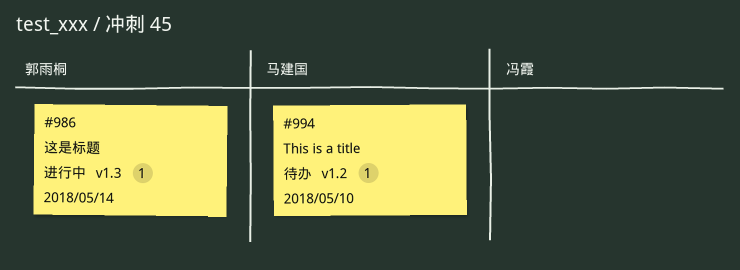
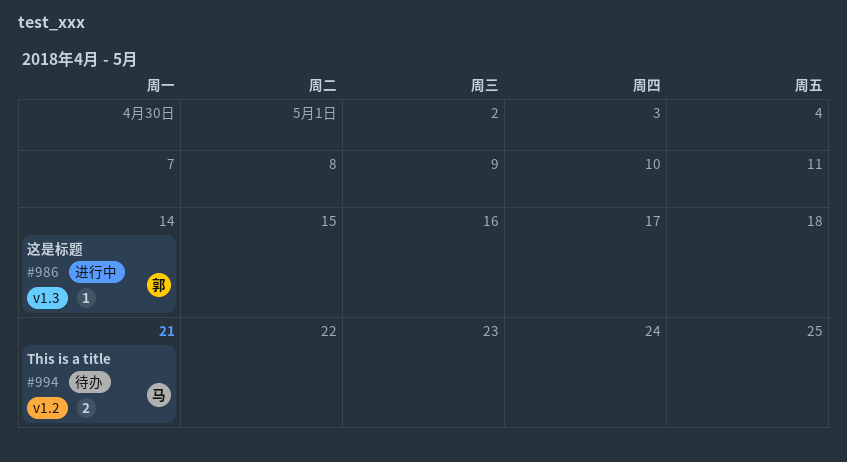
#994, estimate: 1 -> 2
#994, due: May 10 -> May 21

